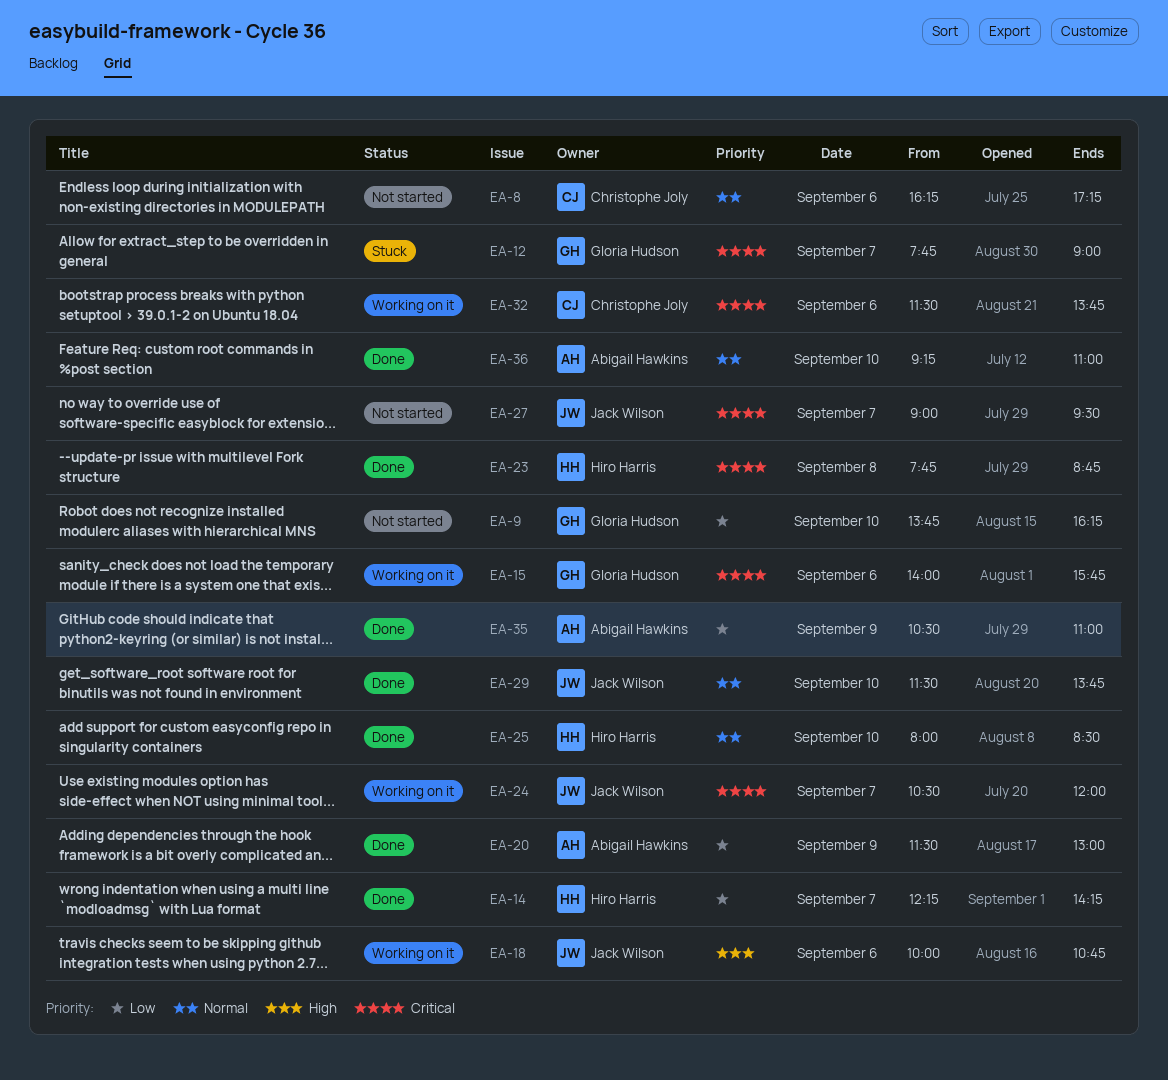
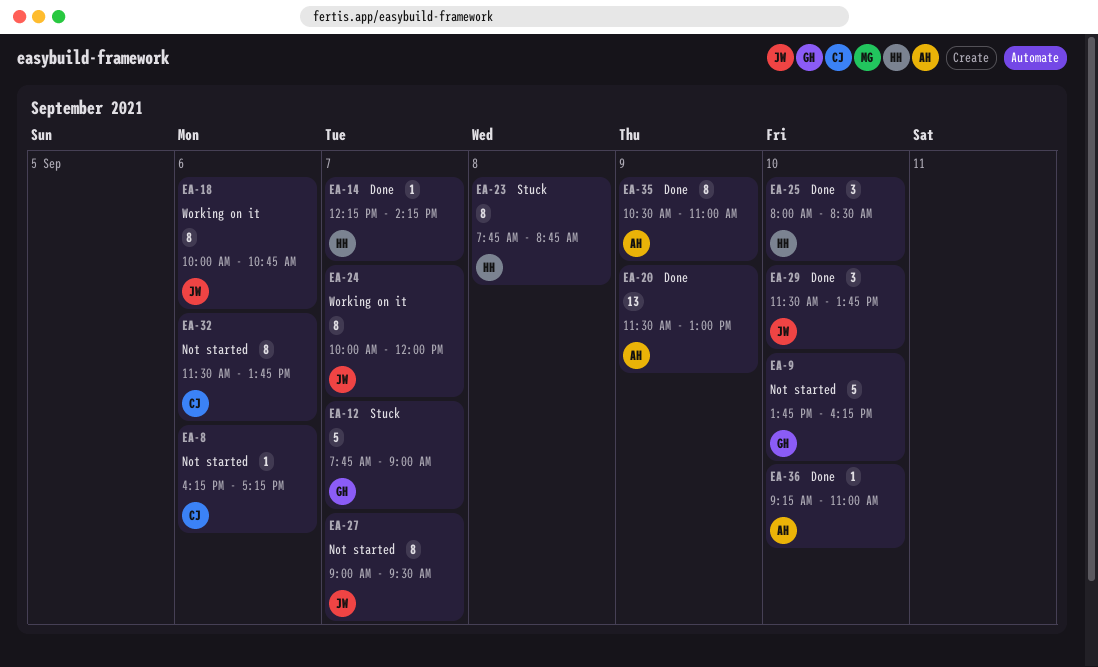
EA-15: present -> none
EA-23, status: Done -> Stuck
EA-24, begins: 10:30 -> 10:00
EA-32, status: Working on it -> Not started

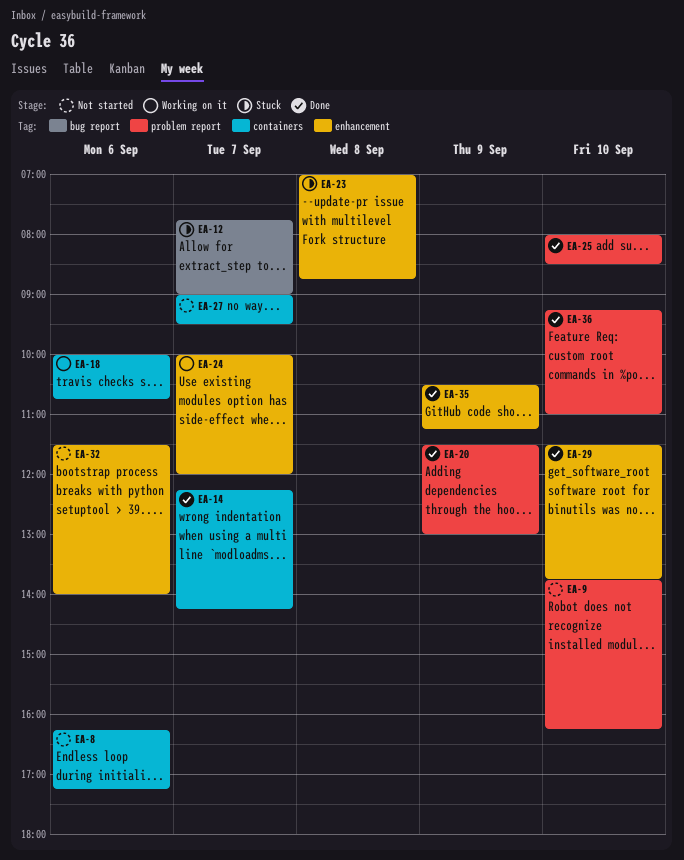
EA-23, begins: 07:45 -> 07:00
EA-32, ends: 13:45 -> 14:00
EA-35, ends: 11:00 -> 11:15

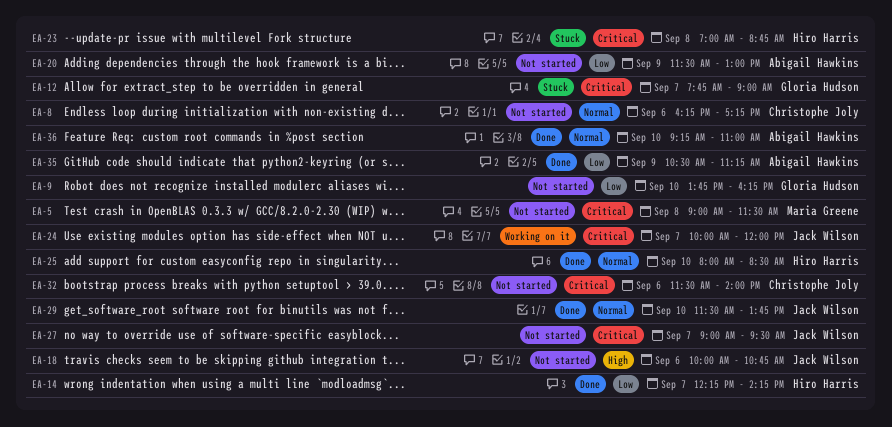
EA-5: none -> present
EA-18, status: Working on it -> Not started
EA-20, status: Done -> Not started

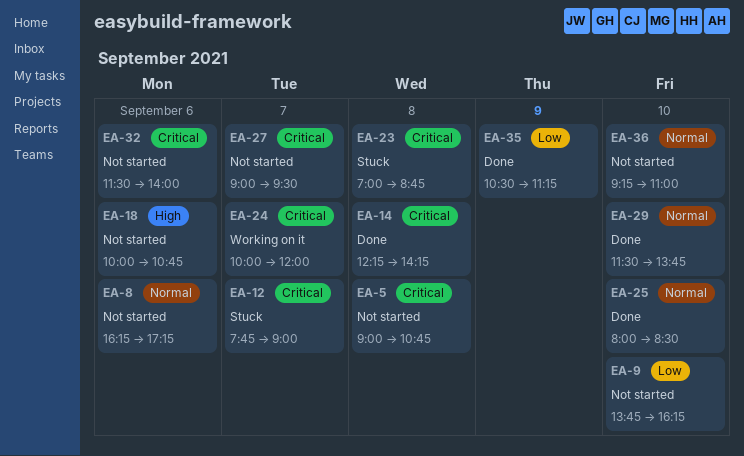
EA-5, ends: 11:30 -> 10:45
EA-14, priority: Low -> Critical
EA-14, day: Sep 7 -> Sep 8
EA-20: present -> none
EA-36, status: Done -> Not started

